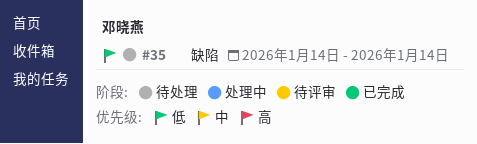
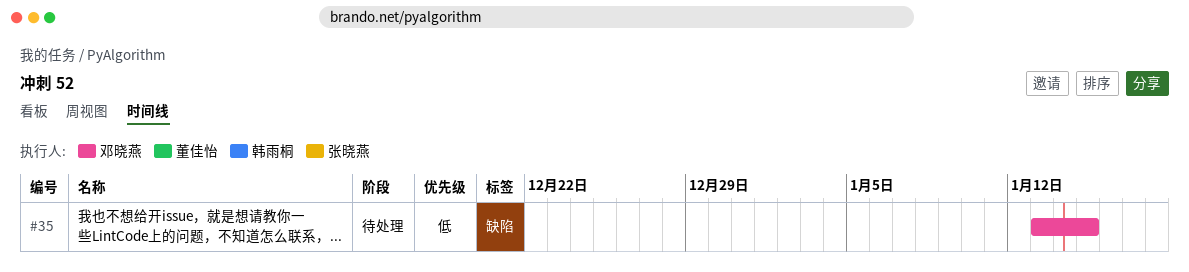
#35, start: Jan 14 -> Jan 13
#35, due: Jan 14 -> Jan 15

